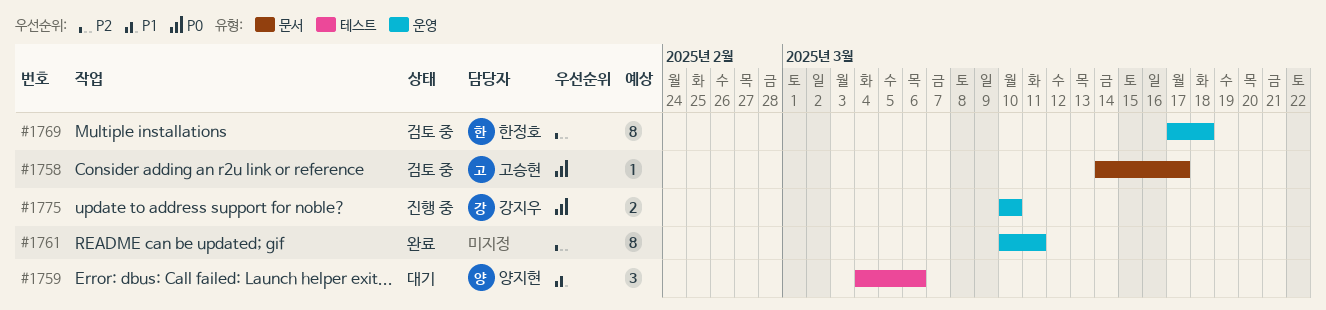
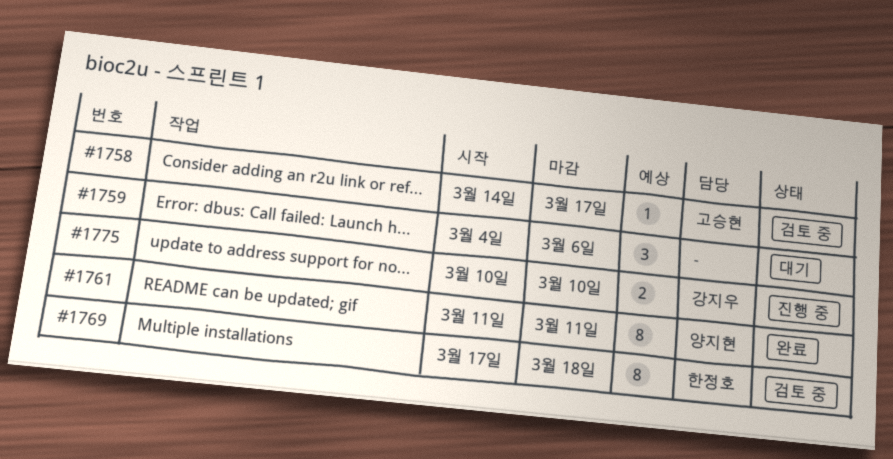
#1759, owner: 양지현 -> none
#1761, owner: none -> 양지현
#1761, start: Mar 10 -> Mar 11

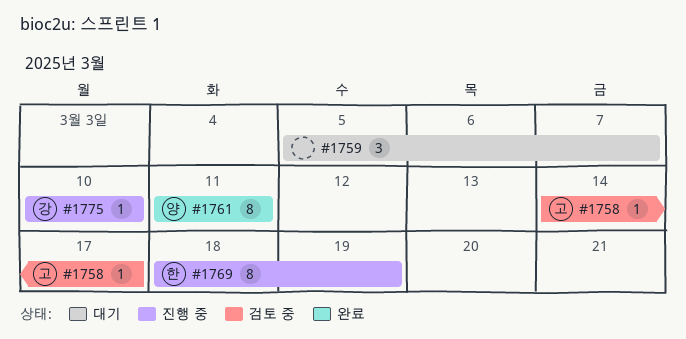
#1759, start: Mar 4 -> Mar 5
#1759, due: Mar 6 -> Mar 7
#1769, status: 검토 중 -> 진행 중
#1769, start: Mar 17 -> Mar 18
#1769, due: Mar 18 -> Mar 19
#1775, estimate: 2 -> 1

